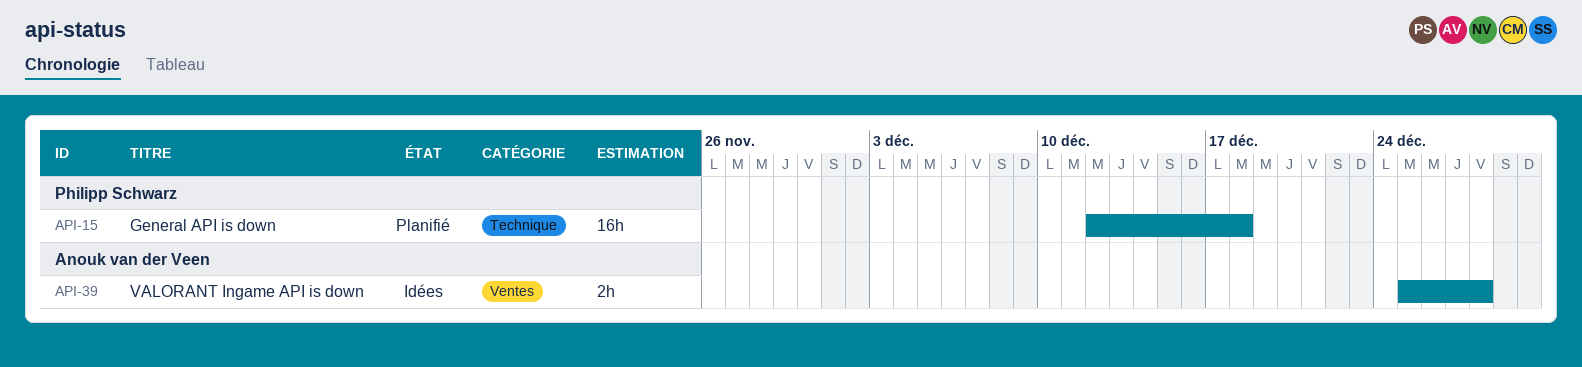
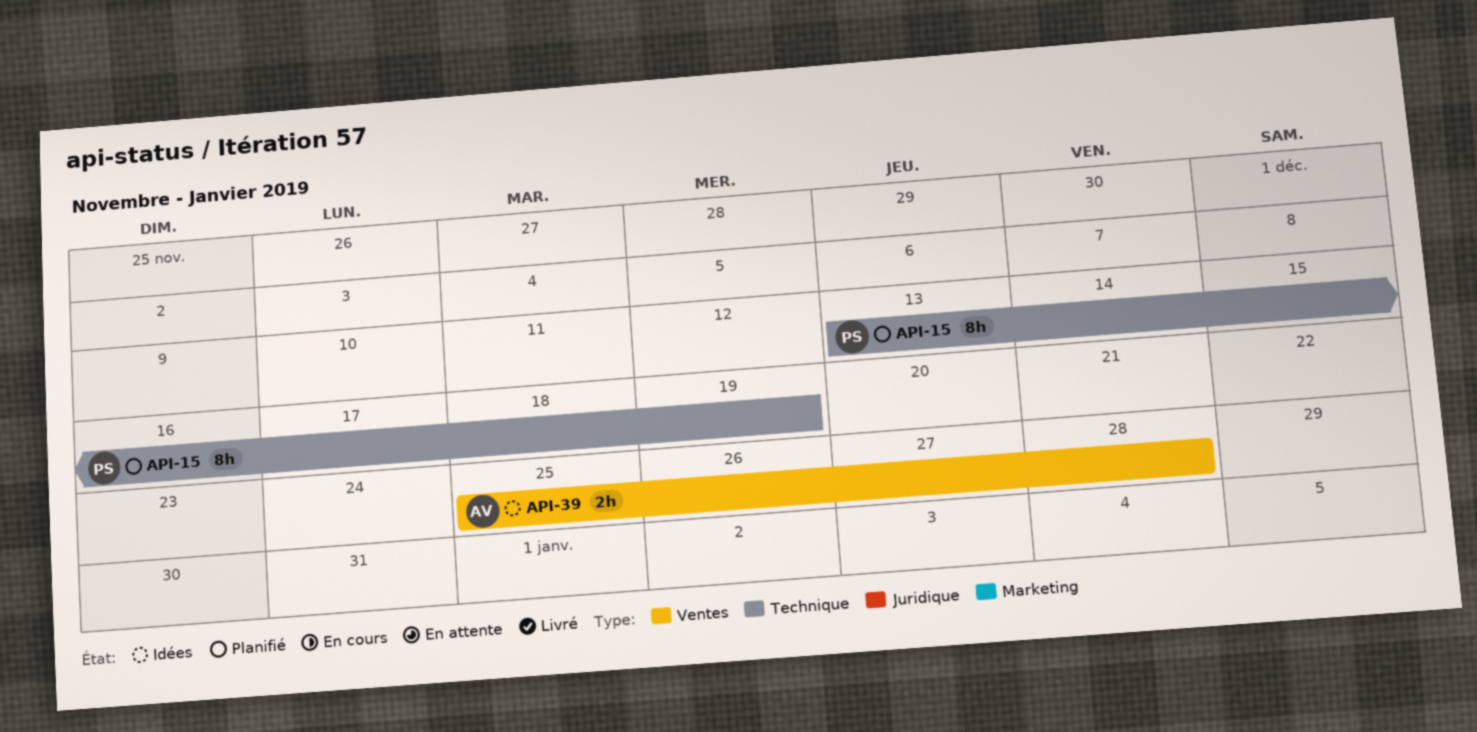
API-15, estimate: 16h -> 8h
API-15, start: Dec 12 -> Dec 13
API-15, due: Dec 18 -> Dec 19

